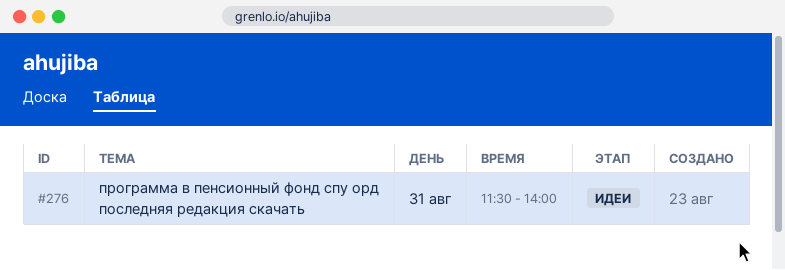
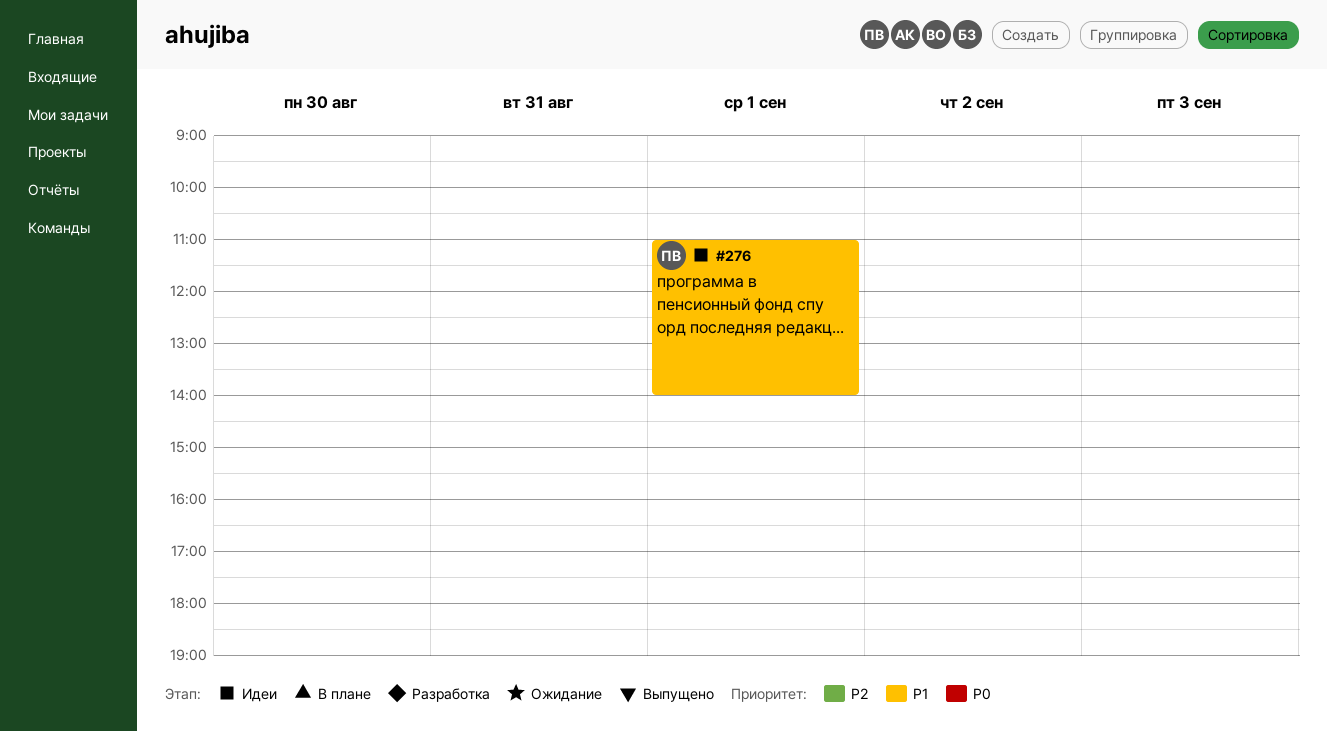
#276, day: Aug 31 -> Sep 1
#276, begins: 11:30 -> 11:00

